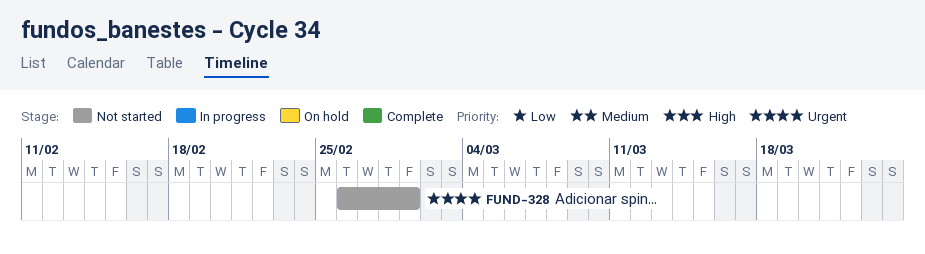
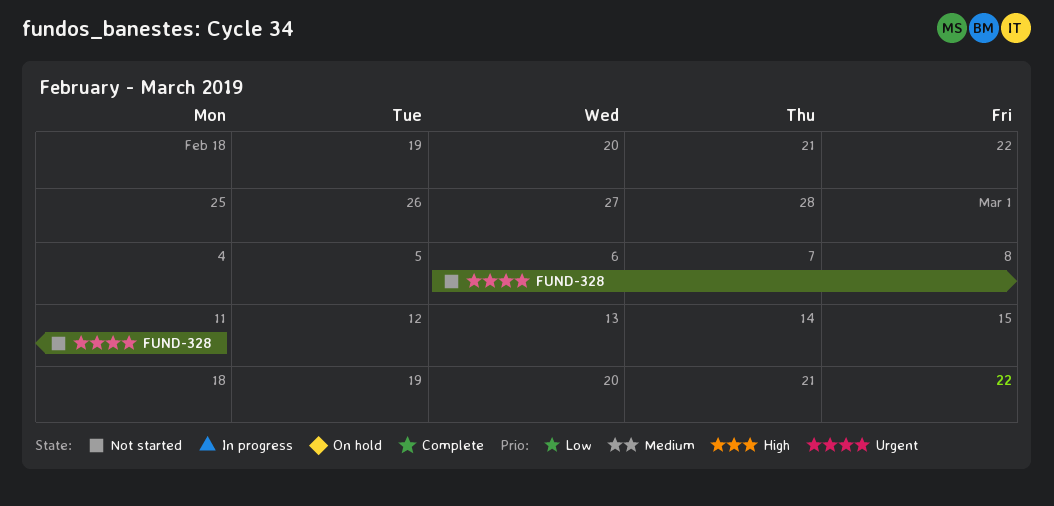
FUND-328, start: Feb 26 -> Mar 6
FUND-328, due: Mar 1 -> Mar 11

